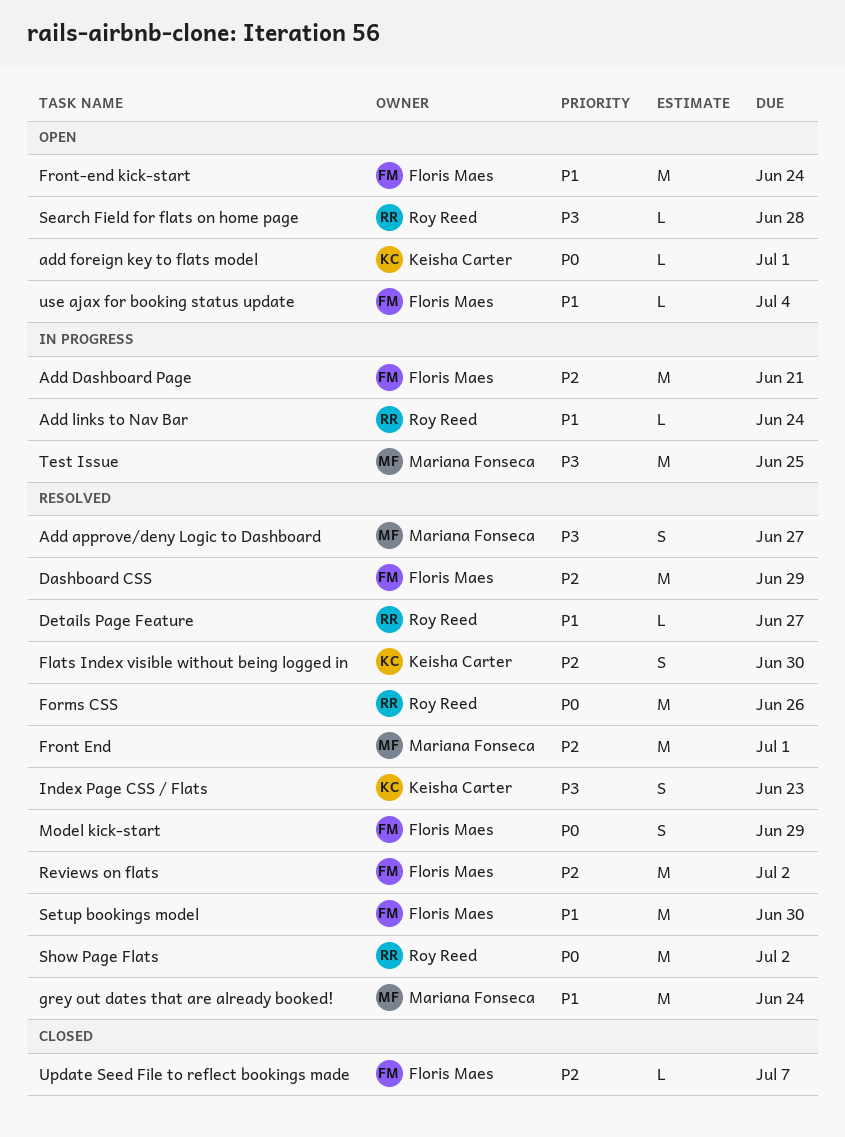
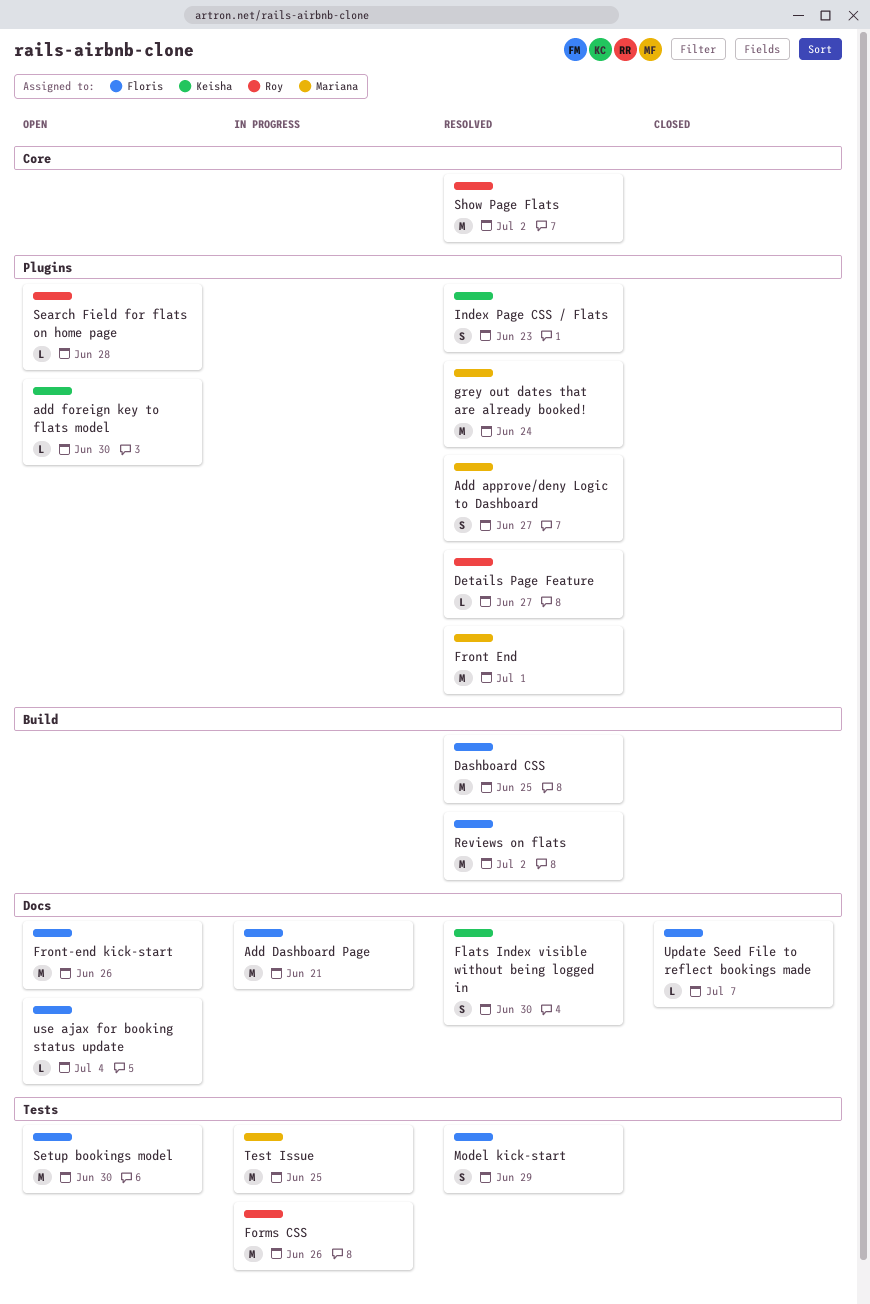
add foreign key to flats model, due: Jul 1 -> Jun 30
Add links to Nav Bar: present -> none
Dashboard CSS, due: Jun 29 -> Jun 25
Forms CSS, status: Resolved -> In progress
Front-end kick-start, due: Jun 24 -> Jun 26
Setup bookings model, status: Resolved -> Open

